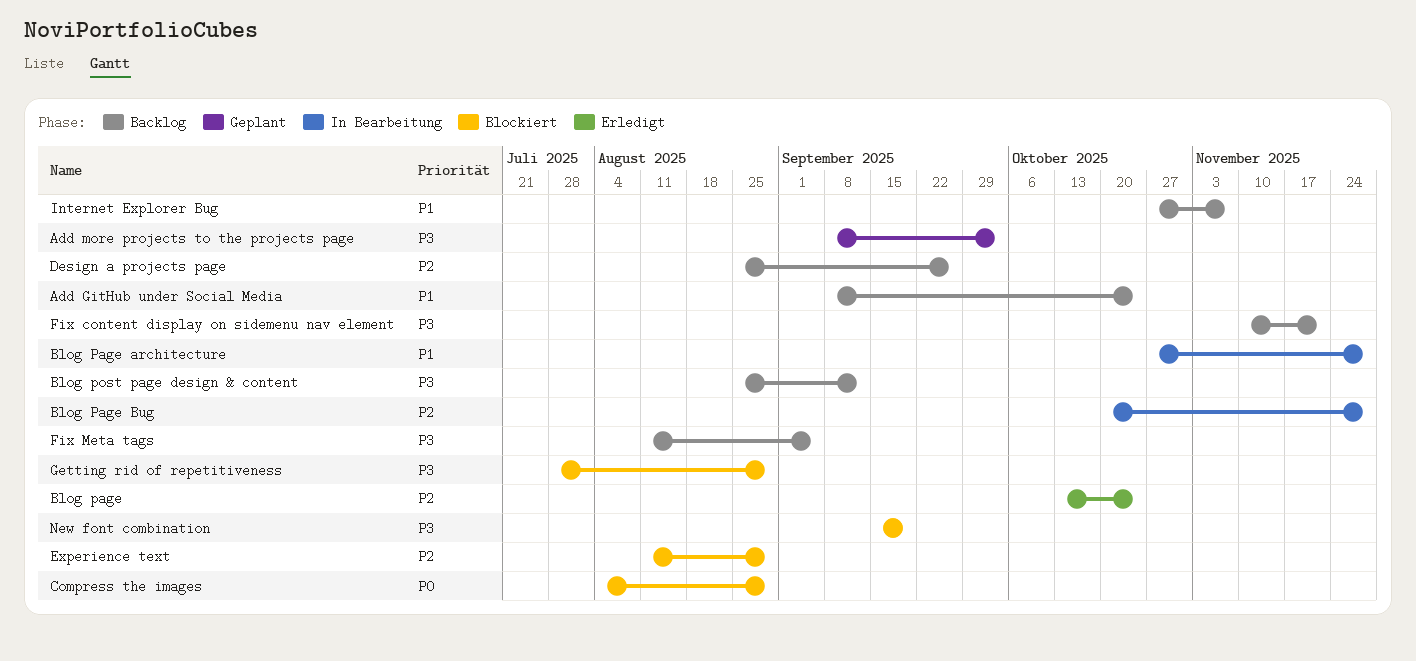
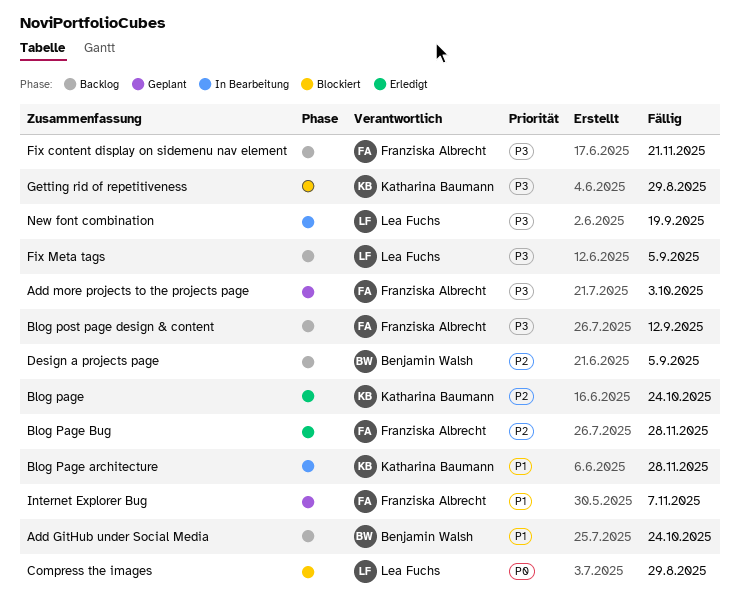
Blog Page Bug, status: In Bearbeitung -> Erledigt
Design a projects page, due: Sep 26 -> Sep 5
Experience text: present -> none
Internet Explorer Bug, status: Backlog -> Geplant
New font combination, status: Blockiert -> In Bearbeitung

